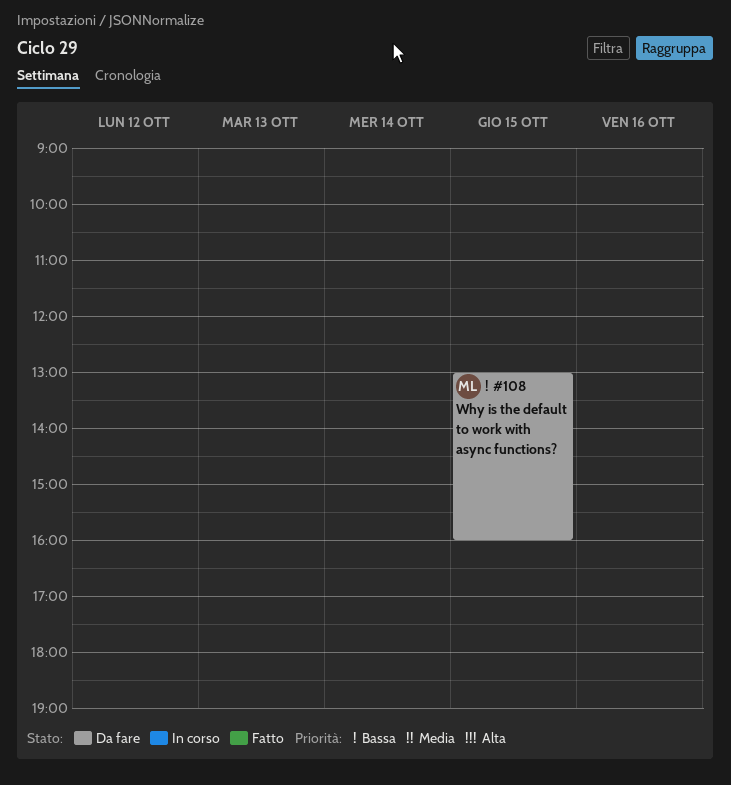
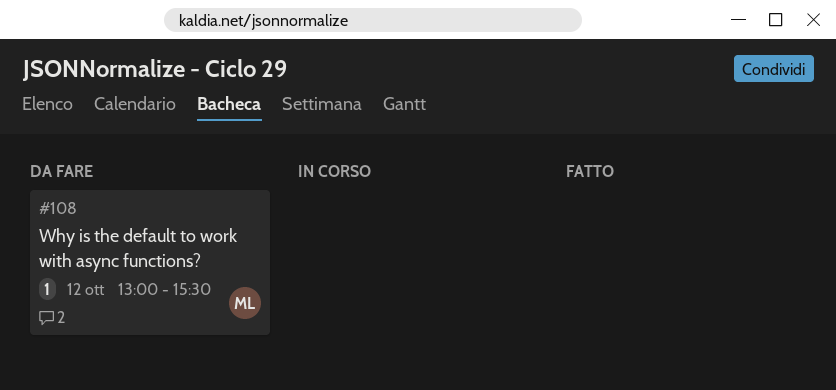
#108, day: Oct 15 -> Oct 12
#108, ends: 16:00 -> 15:30

